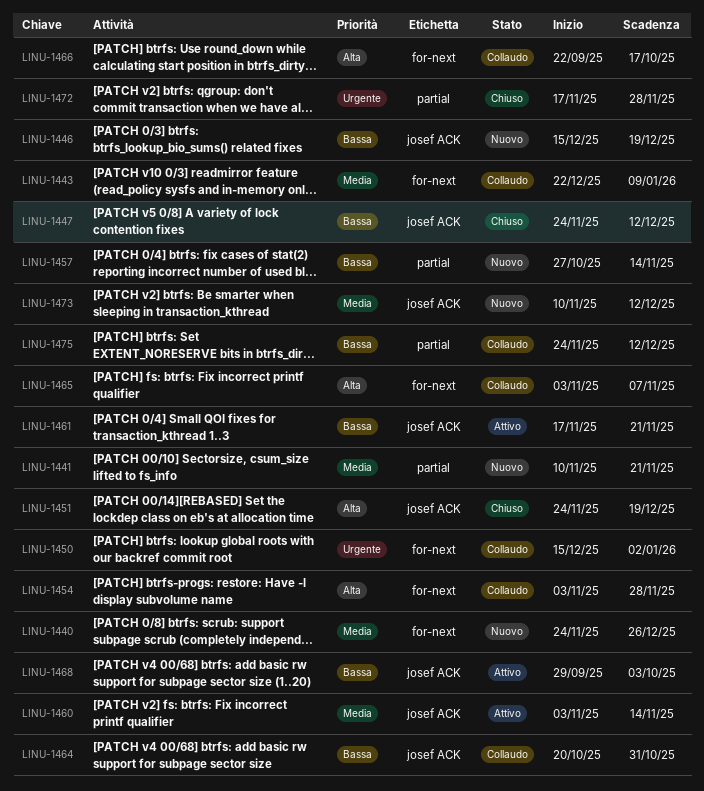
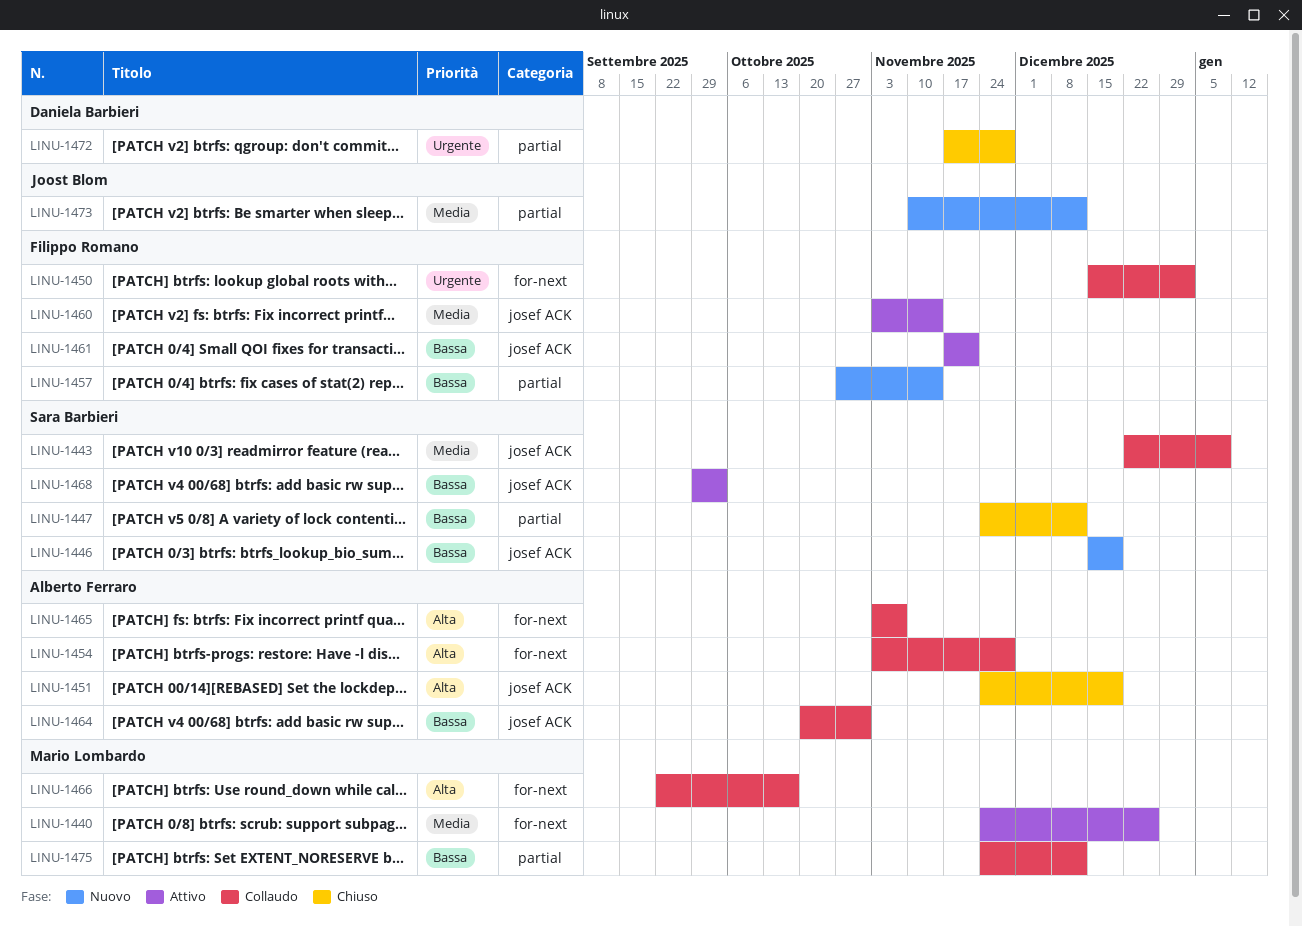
LINU-1440, status: Nuovo -> Attivo
LINU-1441: present -> none
LINU-1443, label: for-next -> josef ACK
LINU-1447, label: josef ACK -> partial
LINU-1473, label: josef ACK -> partial

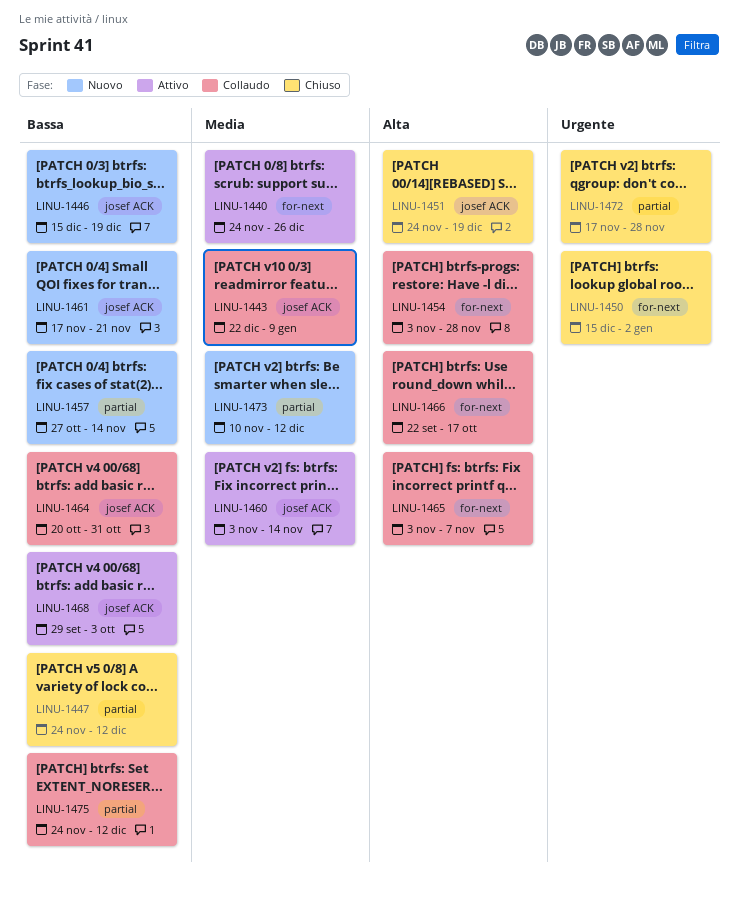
LINU-1450, status: Collaudo -> Chiuso
LINU-1461, status: Attivo -> Nuovo

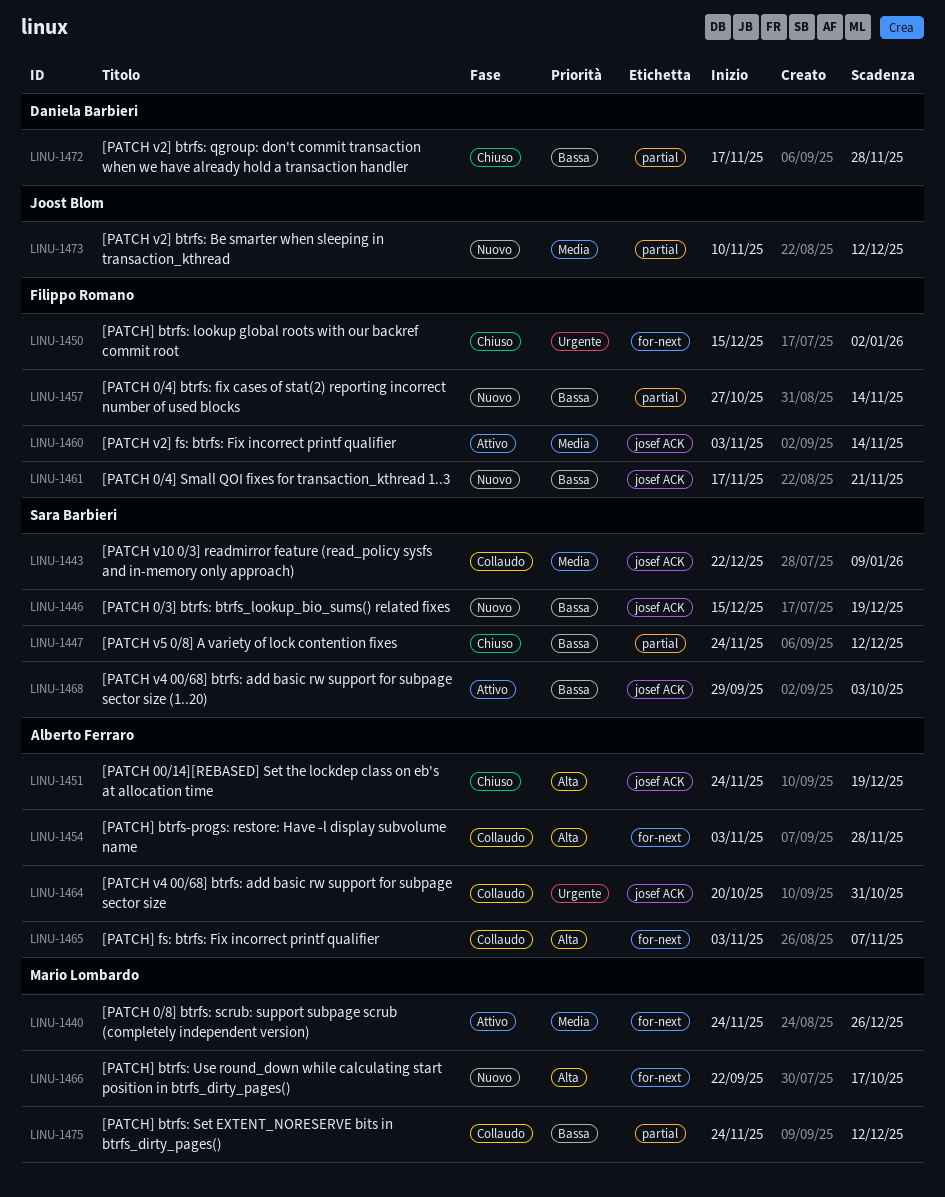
LINU-1464, priority: Bassa -> Urgente
LINU-1466, status: Collaudo -> Nuovo
LINU-1472, priority: Urgente -> Bassa

